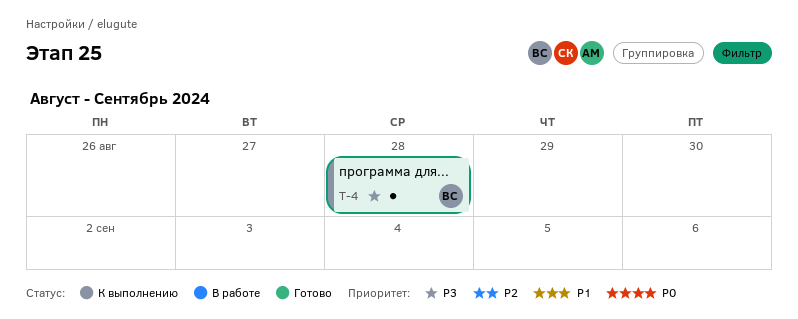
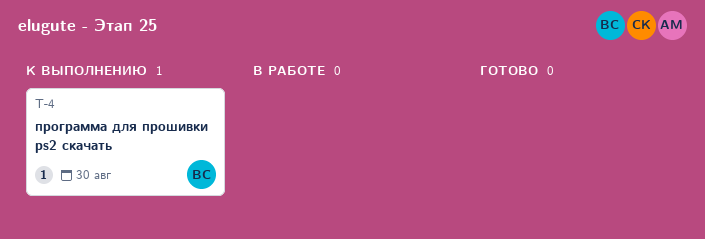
T-4, due: Aug 28 -> Aug 30

